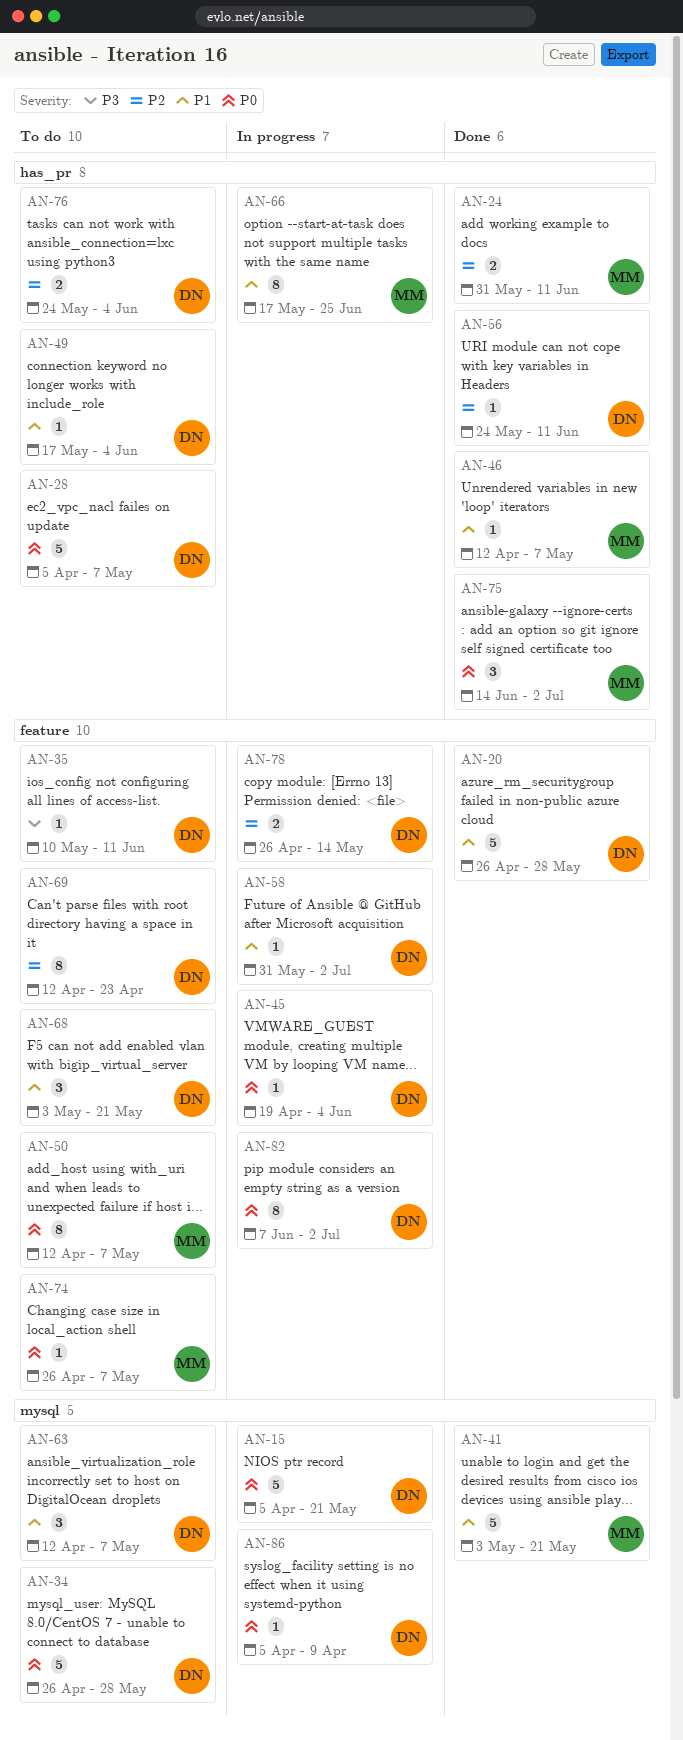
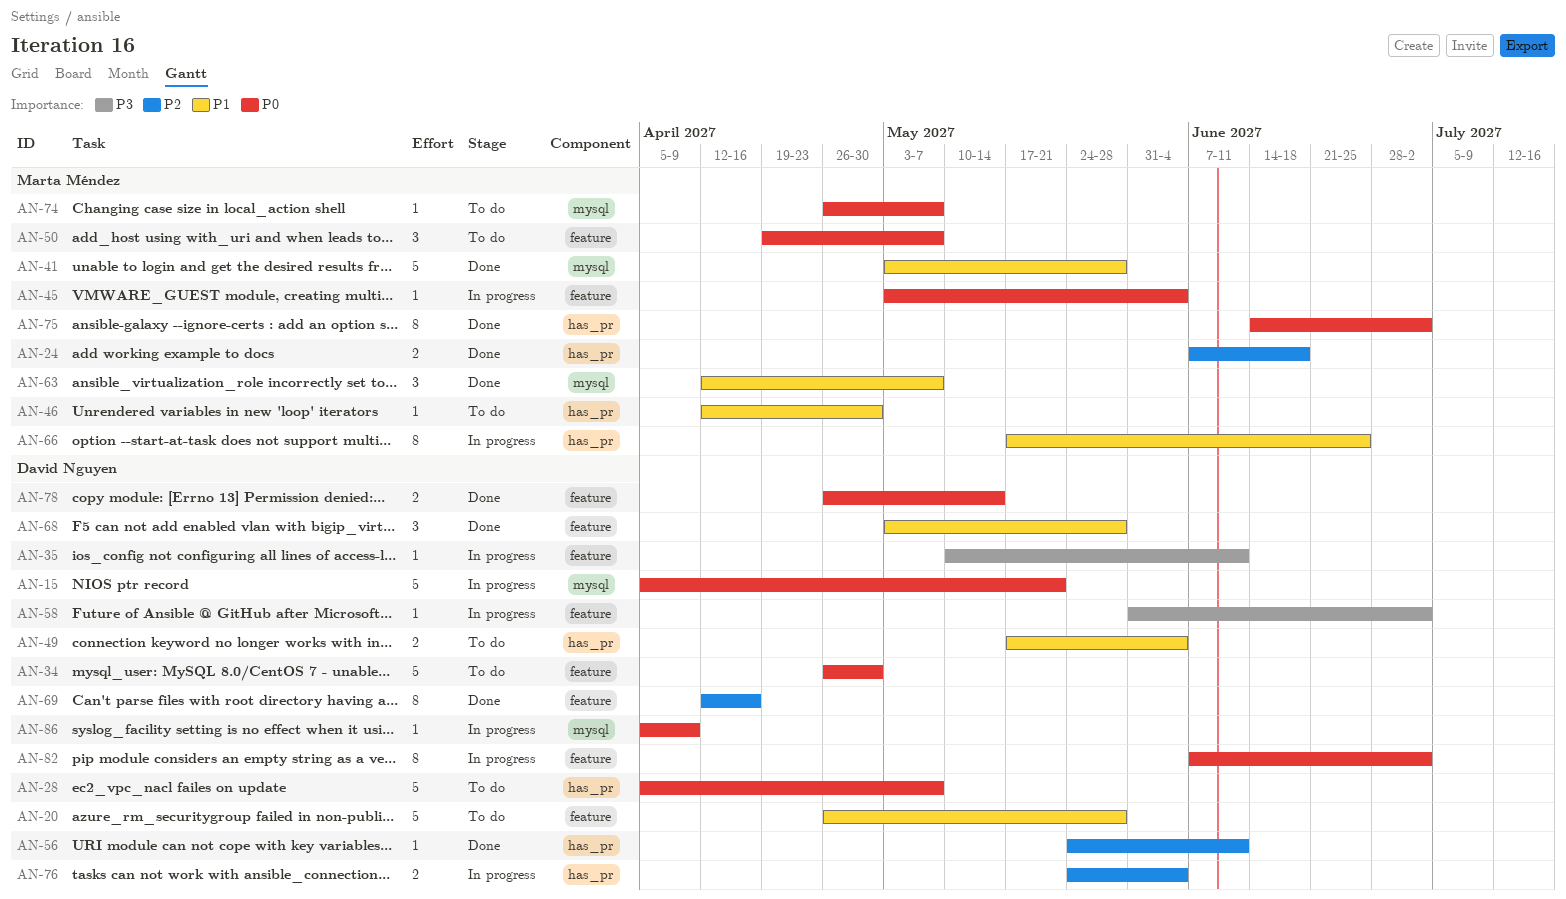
AN-20, status: Done -> To do
AN-24, start: May 31 -> Jun 7
AN-24, due: Jun 11 -> Jun 18
AN-34, label: mysql -> feature
AN-34, due: May 28 -> Apr 30
AN-35, status: To do -> In progress
AN-41, due: May 21 -> May 28
AN-45, owner: David Nguyen -> Marta Méndez
AN-45, start: Apr 19 -> May 3
AN-46, status: Done -> To do
AN-46, due: May 7 -> Apr 30
AN-49, estimate: 1 -> 2
AN-50, estimate: 8 -> 3
AN-50, start: Apr 12 -> Apr 19
AN-58, priority: P1 -> P3
AN-63, status: To do -> Done
AN-63, owner: David Nguyen -> Marta Méndez
AN-68, status: To do -> Done
AN-68, due: May 21 -> May 28
AN-69, status: To do -> Done
AN-69, due: Apr 23 -> Apr 16
AN-74, label: feature -> mysql
AN-75, estimate: 3 -> 8
AN-76, status: To do -> In progress
AN-78, status: In progress -> Done
AN-78, priority: P2 -> P0

